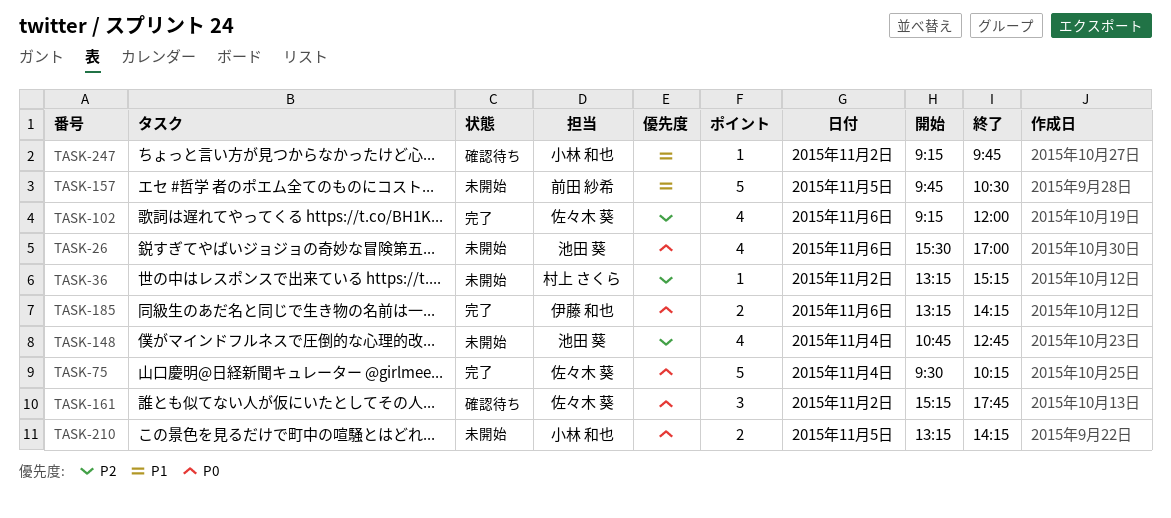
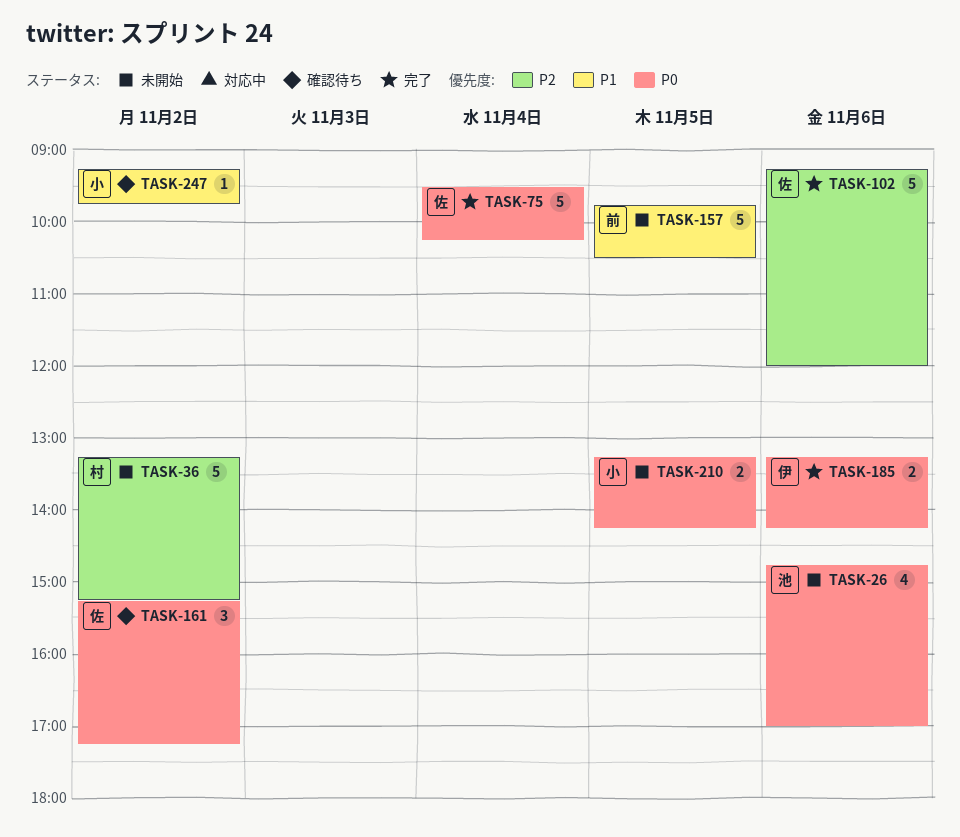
TASK-26, begins: 15:30 -> 14:45
TASK-36, estimate: 1 -> 5
TASK-102, estimate: 4 -> 5
TASK-148: present -> none
TASK-161, ends: 17:45 -> 17:15

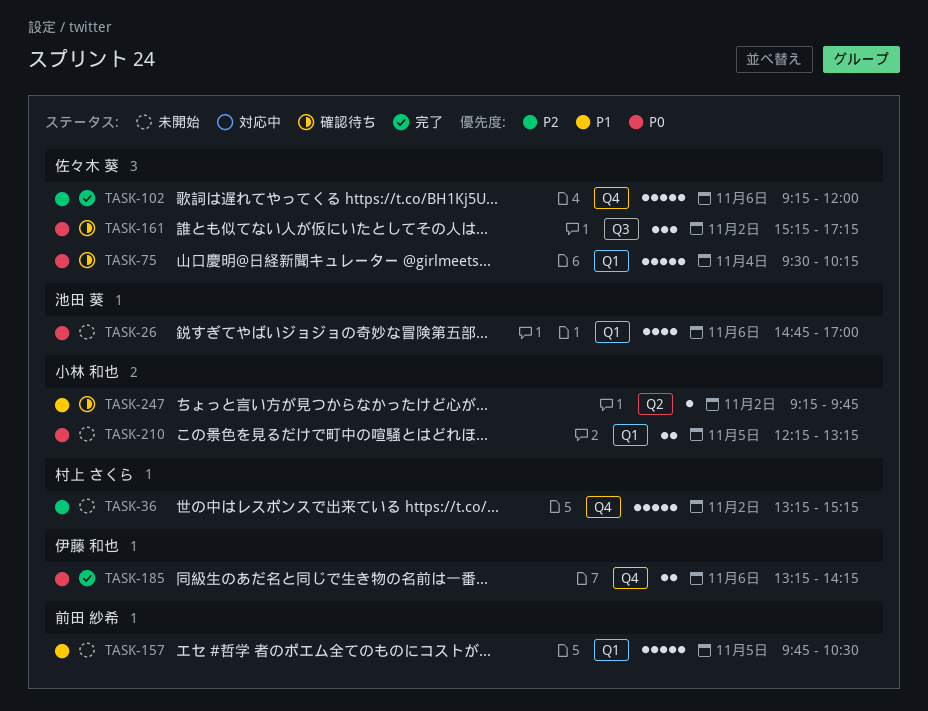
TASK-75, status: 完了 -> 確認待ち
TASK-210, begins: 13:15 -> 12:15
TASK-210, ends: 14:15 -> 13:15

